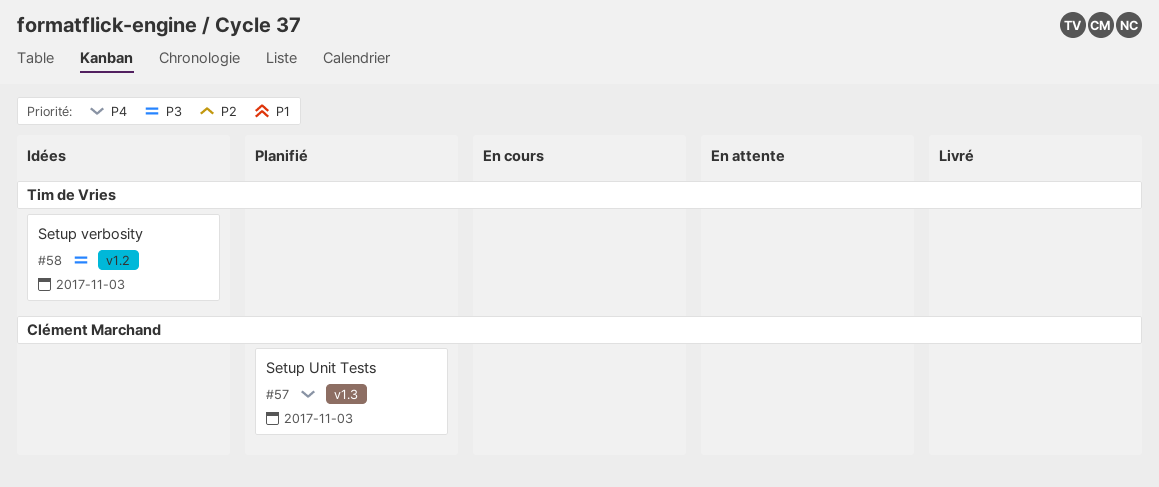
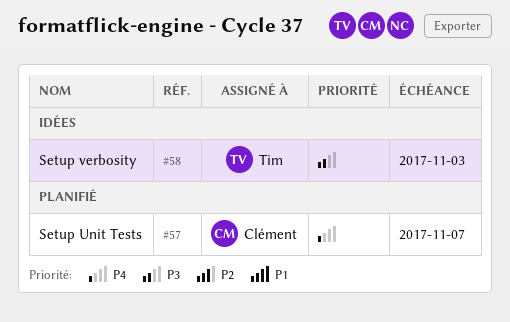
#57, due: Nov 3 -> Nov 7

